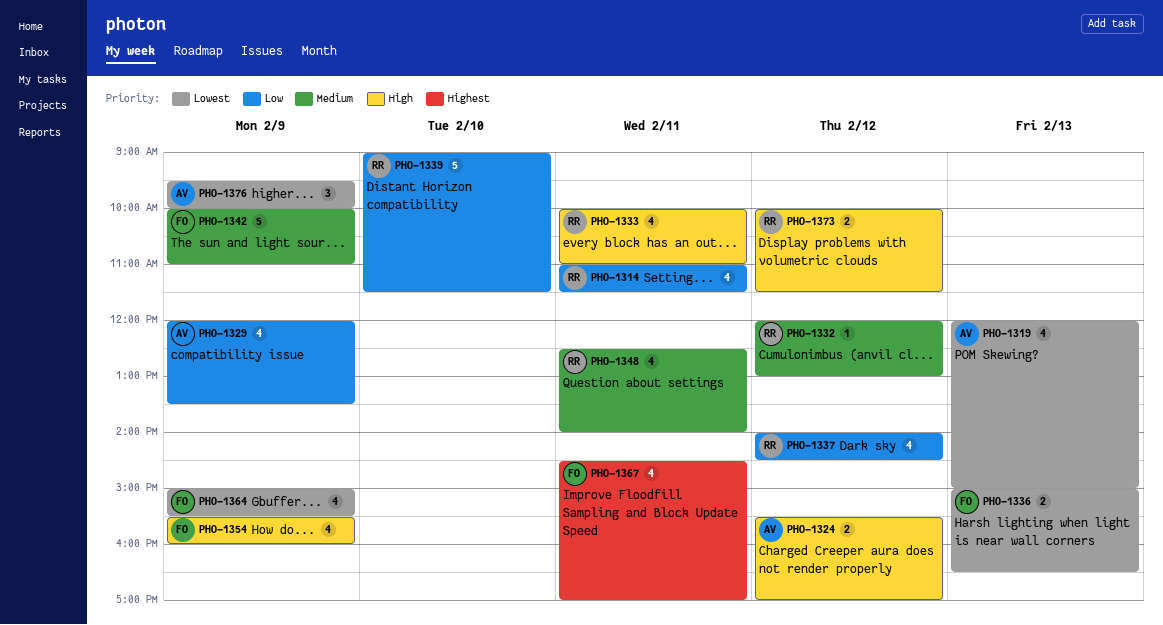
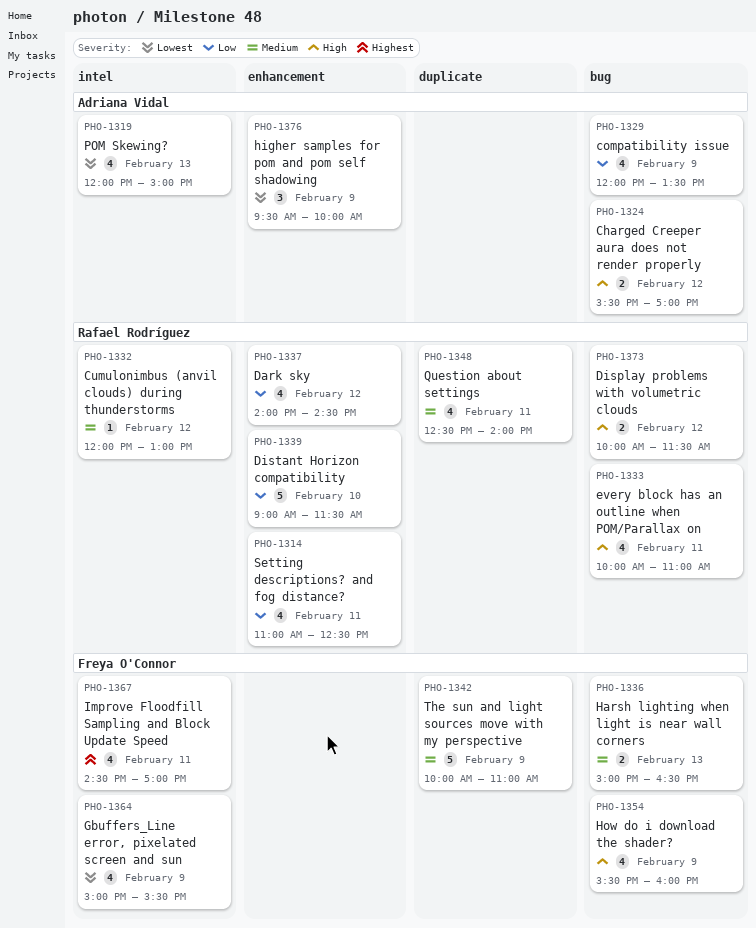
PHO-1314, ends: 11:30 -> 12:30
PHO-1336, priority: Lowest -> Medium

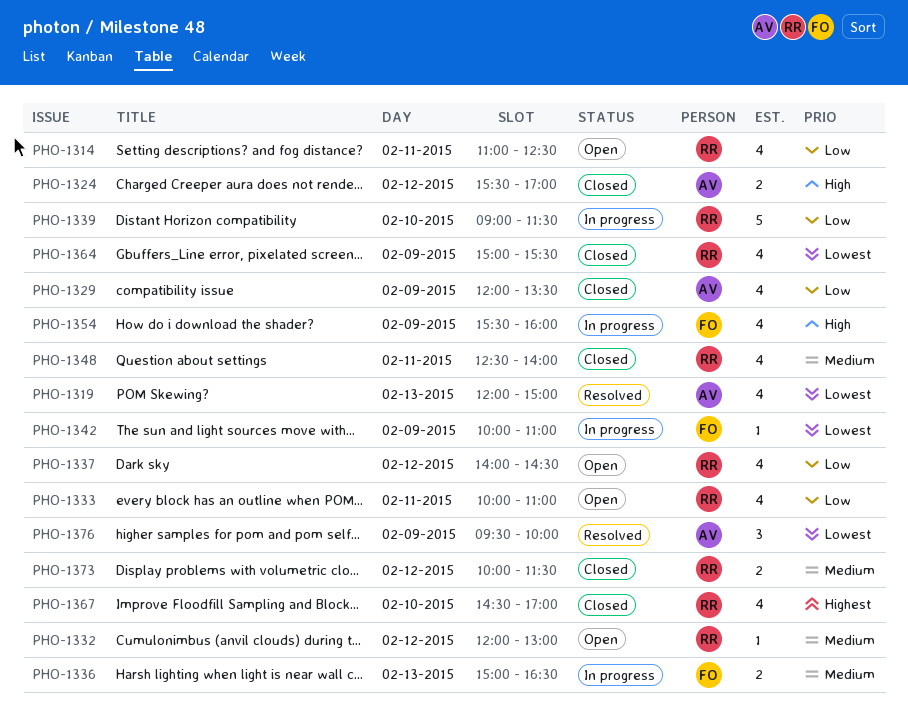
PHO-1333, priority: High -> Low
PHO-1342, priority: Medium -> Lowest
PHO-1342, estimate: 5 -> 1
PHO-1364, owner: Freya O'Connor -> Rafael Rodríguez
PHO-1367, owner: Freya O'Connor -> Rafael Rodríguez
PHO-1367, day: Feb 11 -> Feb 10
PHO-1373, priority: High -> Medium

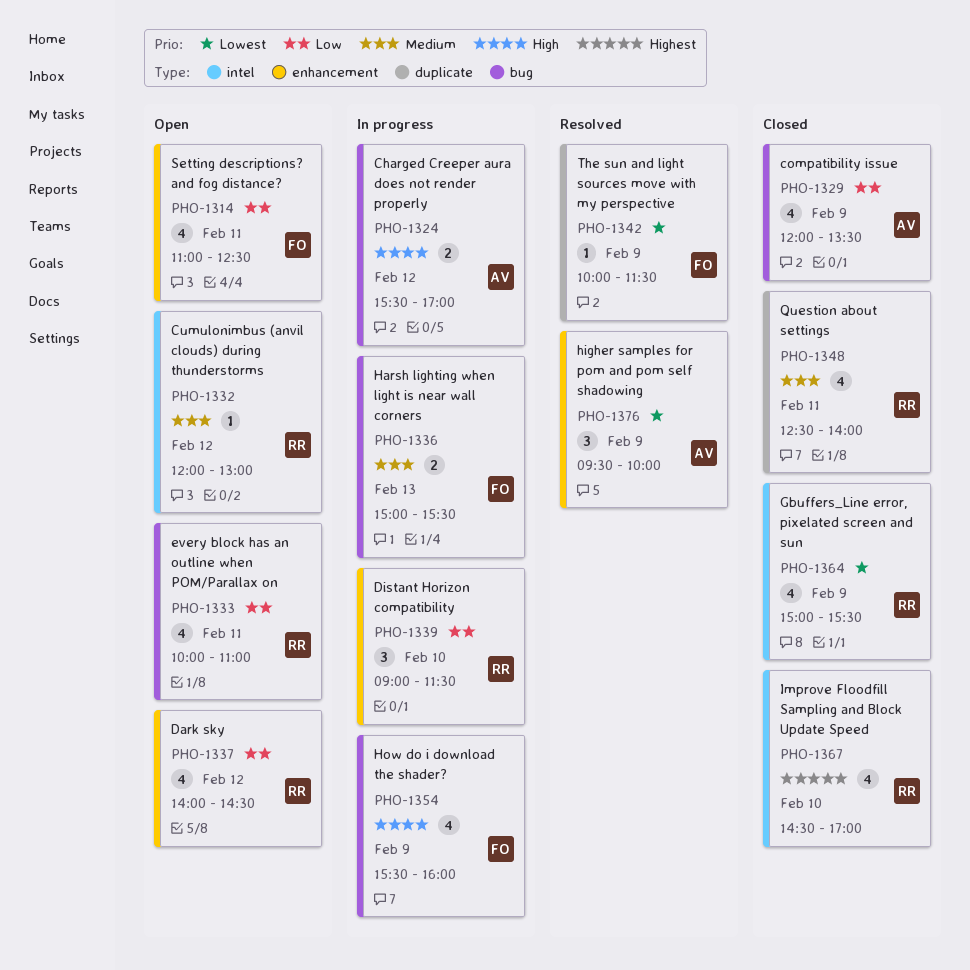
PHO-1314, owner: RR -> FO
PHO-1319: present -> none
PHO-1324, status: Closed -> In progress
PHO-1336, ends: 16:30 -> 15:30
PHO-1339, estimate: 5 -> 3
PHO-1342, status: In progress -> Resolved
PHO-1342, ends: 11:00 -> 11:30
PHO-1373: present -> none

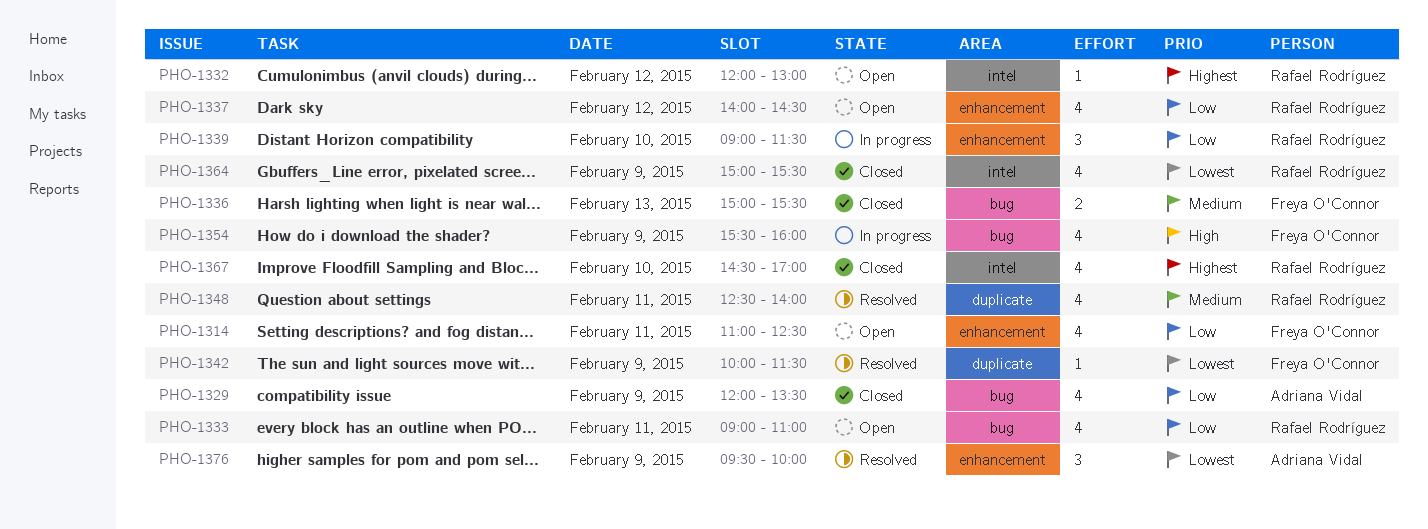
PHO-1324: present -> none
PHO-1332, priority: Medium -> Highest
PHO-1333, begins: 10:00 -> 09:00
PHO-1336, status: In progress -> Closed
PHO-1348, status: Closed -> Resolved

